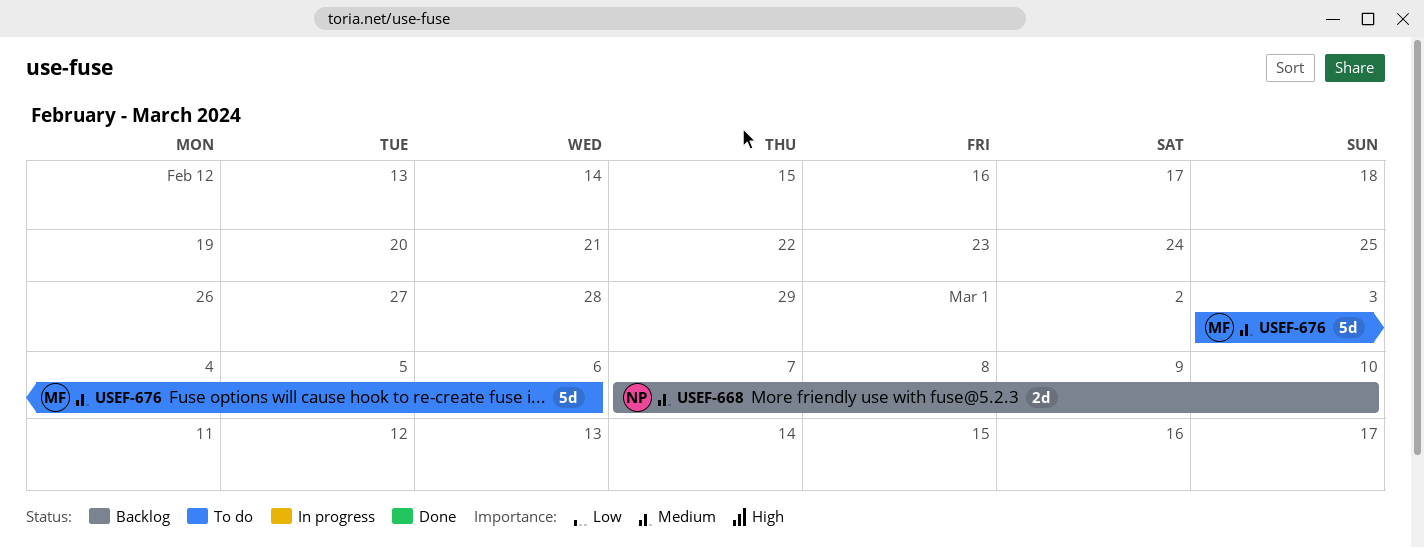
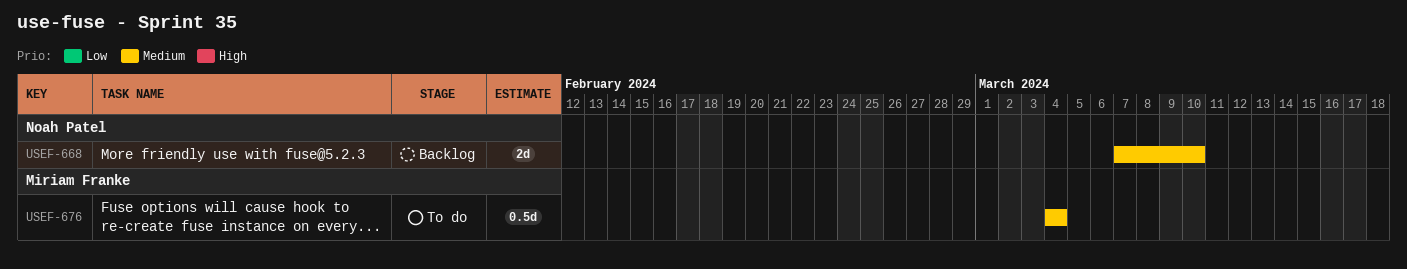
USEF-676, estimate: 5d -> 0.5d
USEF-676, start: Mar 3 -> Mar 4
USEF-676, due: Mar 6 -> Mar 4

